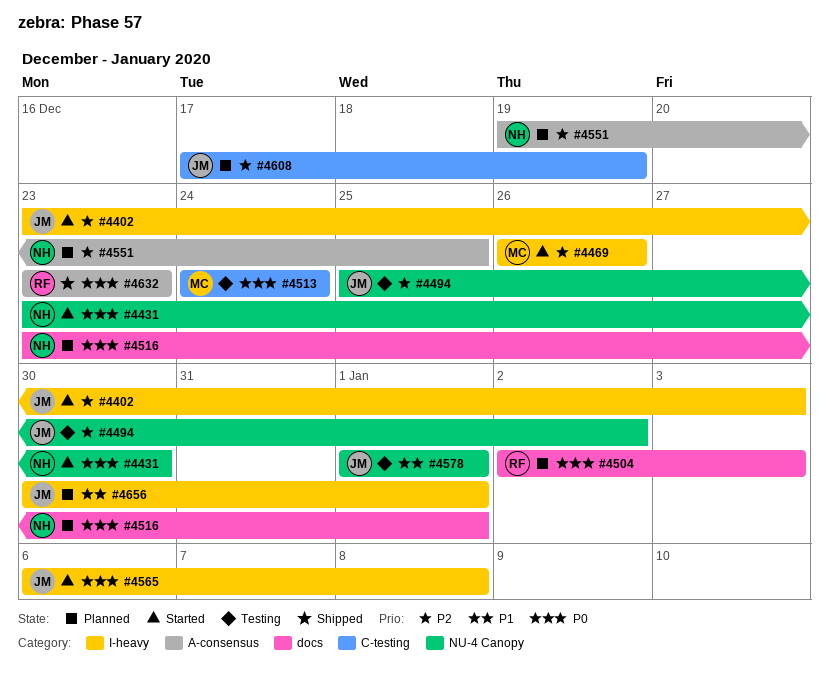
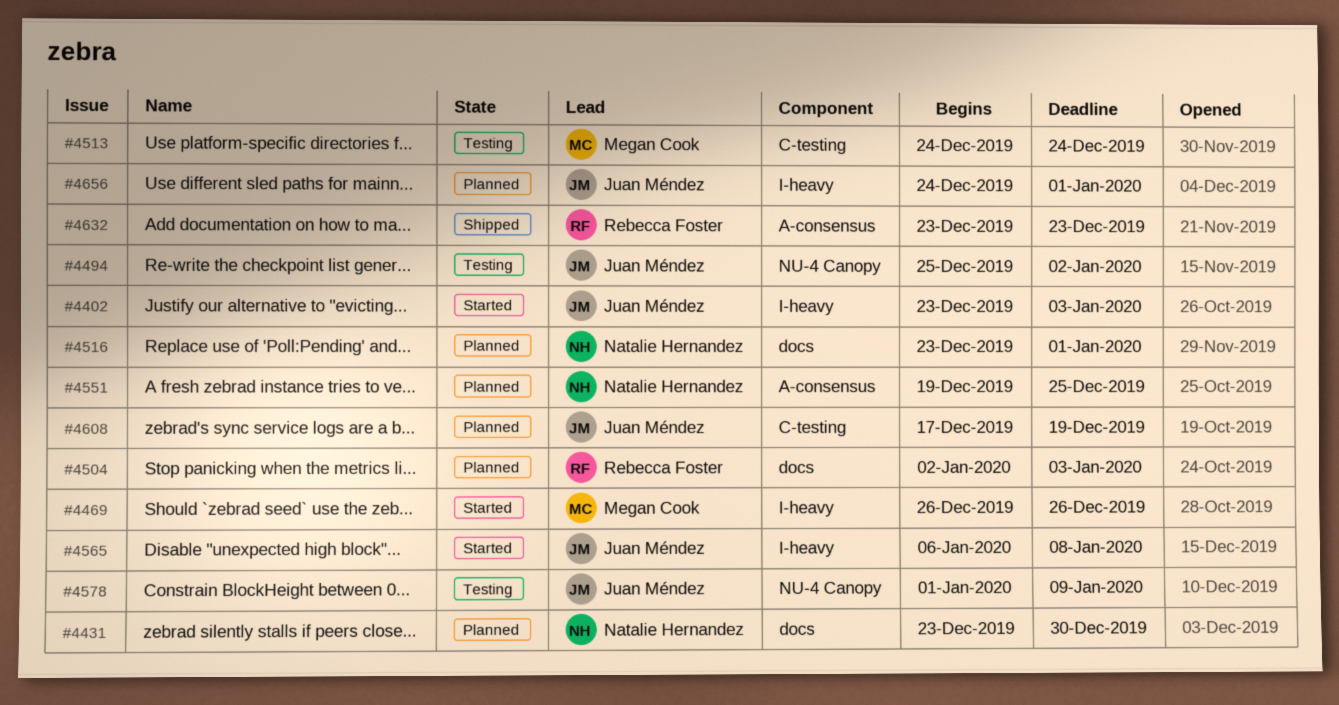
#4431, status: Started -> Planned
#4431, label: NU-4 Canopy -> docs
#4578, due: Jan 1 -> Jan 9
#4656, start: Dec 30 -> Dec 24

